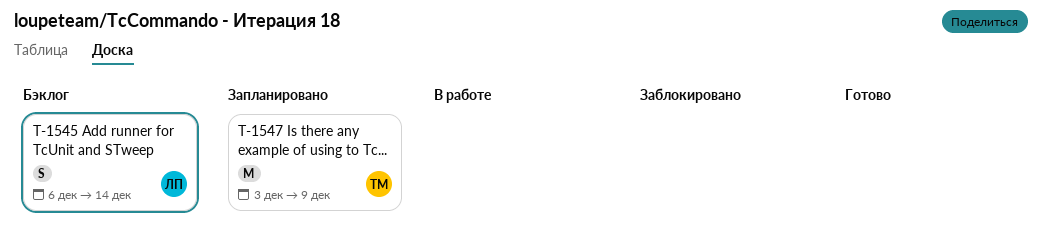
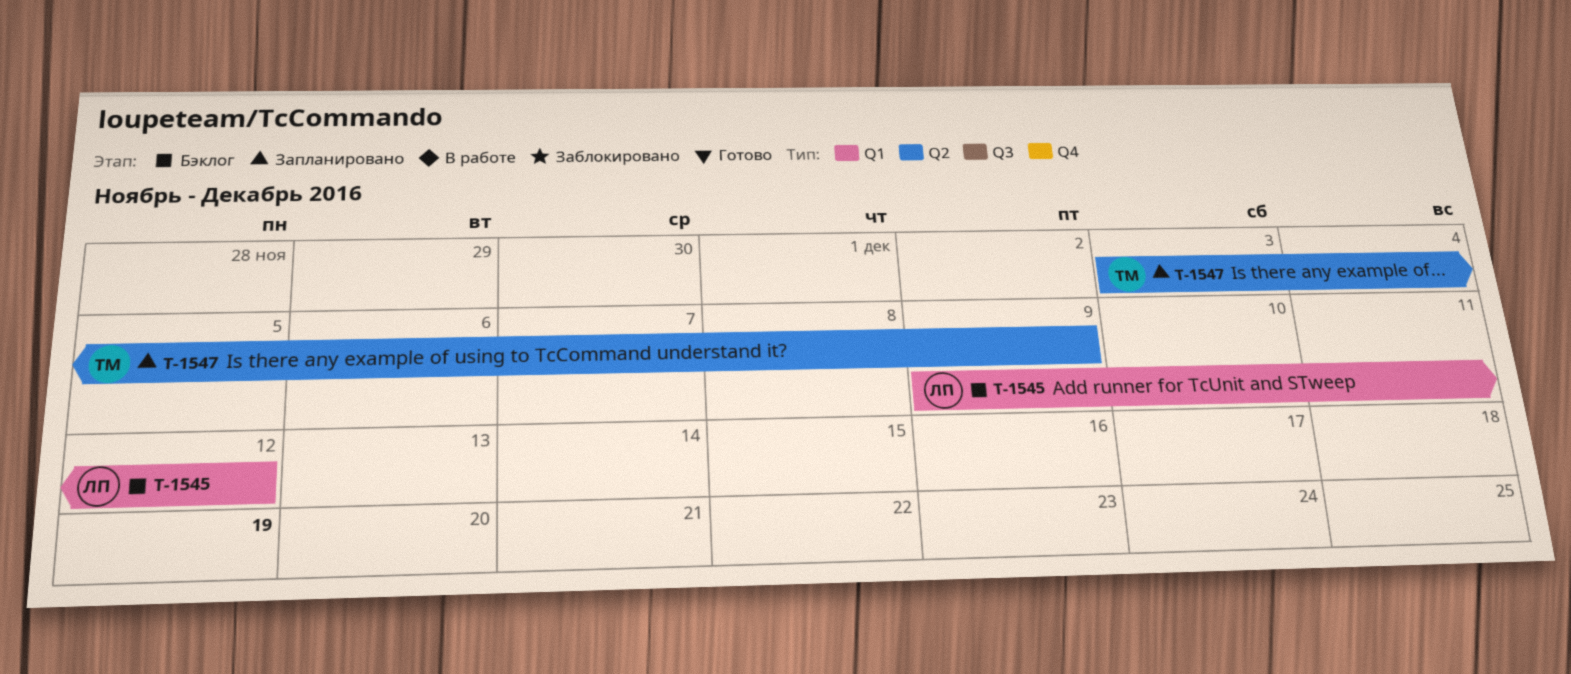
T-1545, start: Dec 6 -> Dec 9
T-1545, due: Dec 14 -> Dec 12

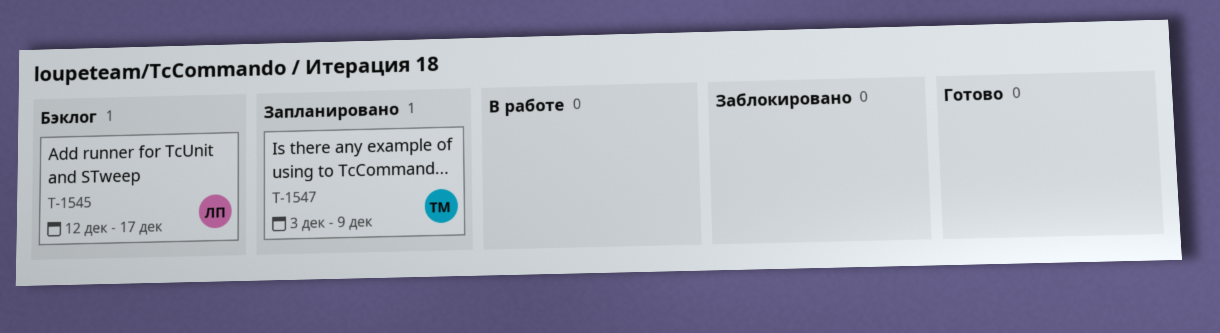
T-1545, start: Dec 9 -> Dec 12
T-1545, due: Dec 12 -> Dec 17

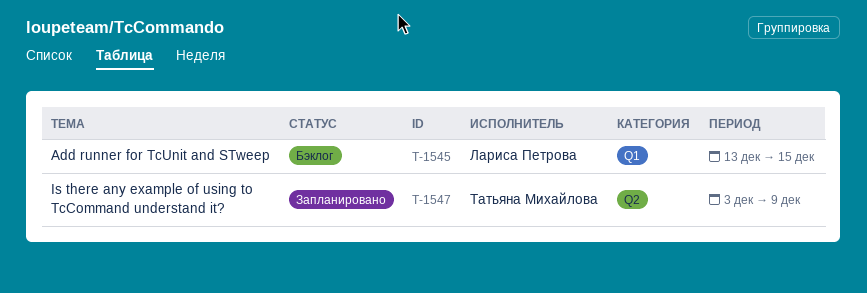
T-1545, start: Dec 12 -> Dec 13
T-1545, due: Dec 17 -> Dec 15

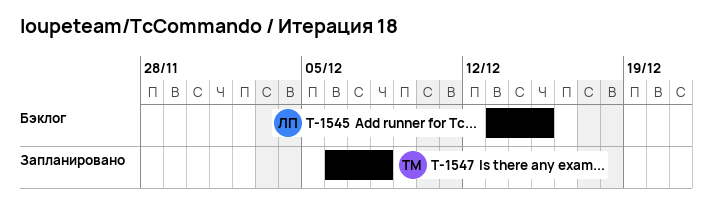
T-1547, start: Dec 3 -> Dec 6
T-1547, due: Dec 9 -> Dec 8

